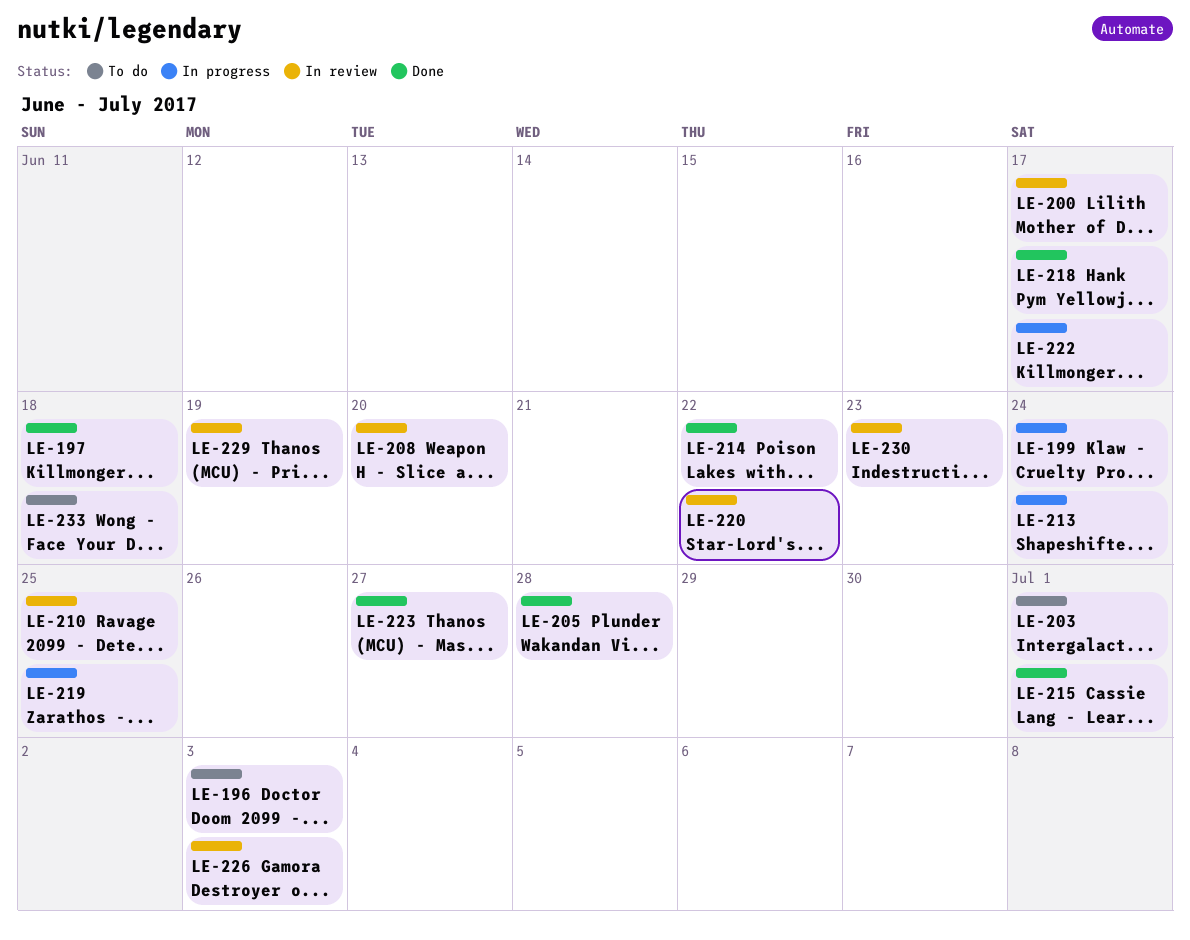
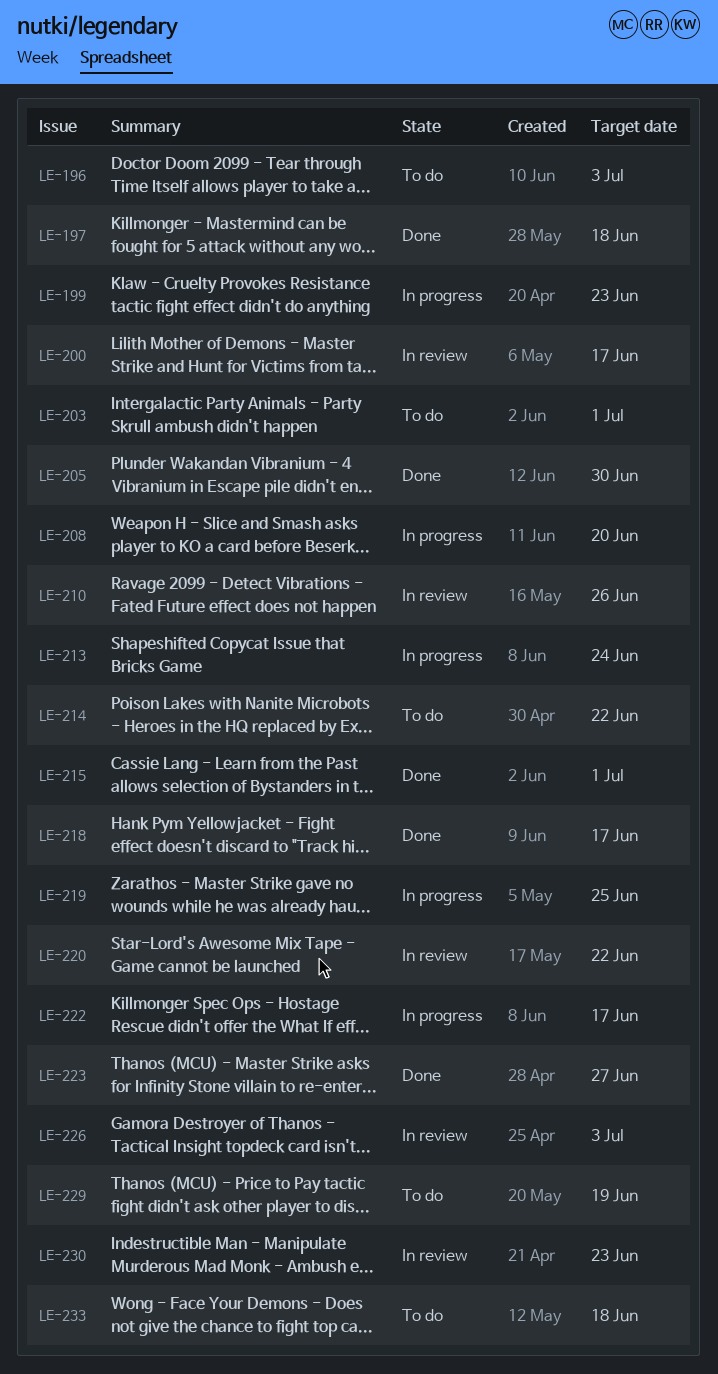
LE-199, due: Jun 24 -> Jun 23
LE-205, due: Jun 28 -> Jun 30
LE-208, status: In review -> In progress
LE-210, due: Jun 25 -> Jun 26
LE-214, status: Done -> To do
LE-229, status: In review -> To do

